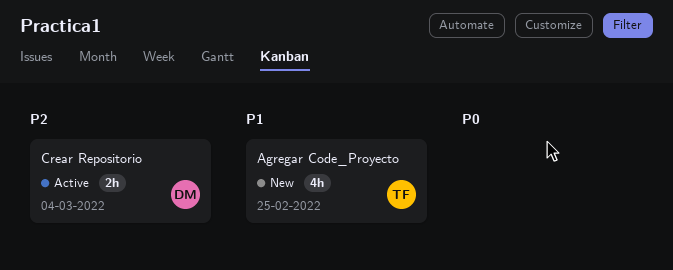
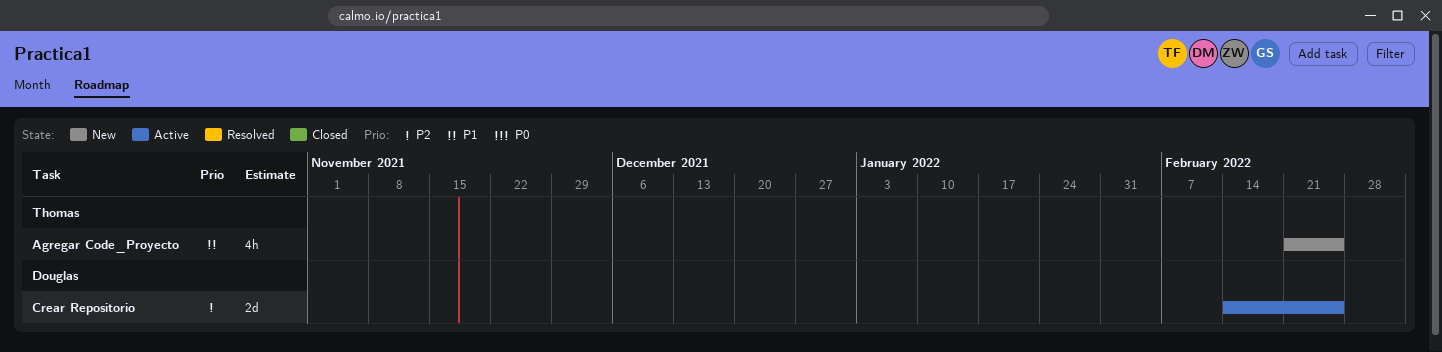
Crear Repositorio, estimate: 2h -> 2d
Crear Repositorio, due: Mar 4 -> Feb 25

